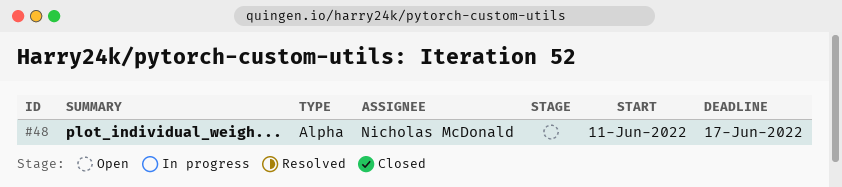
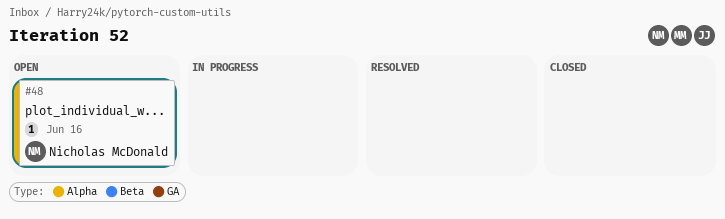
#48, due: Jun 17 -> Jun 16

